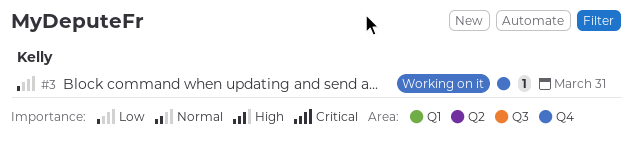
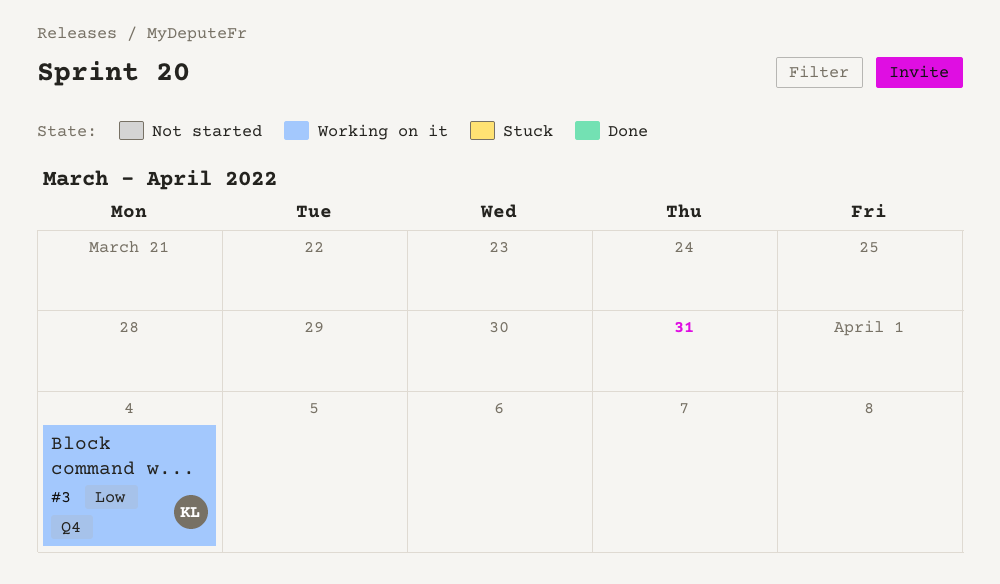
#3, due: Mar 31 -> Apr 4

